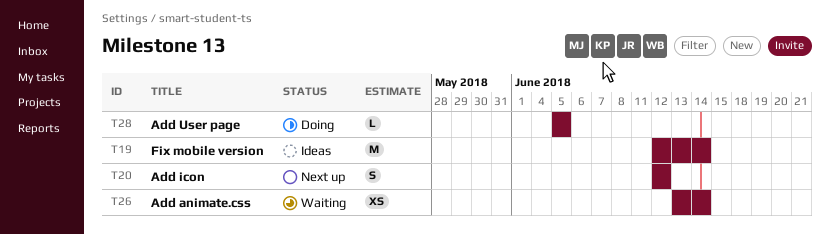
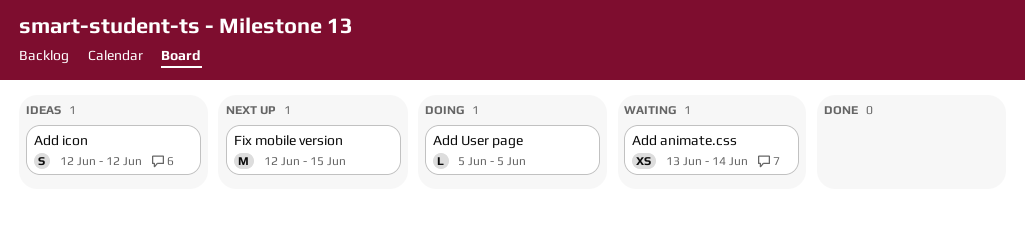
Add icon, status: Next up -> Ideas
Fix mobile version, status: Ideas -> Next up
Fix mobile version, due: Jun 14 -> Jun 15

